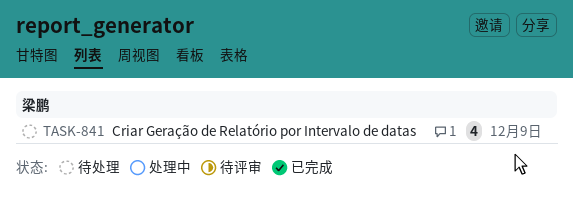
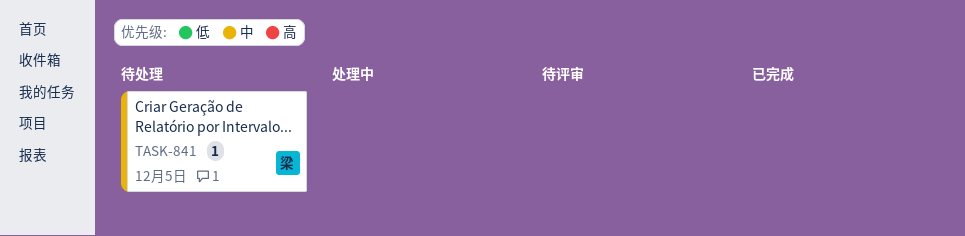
TASK-841, estimate: 4 -> 1
TASK-841, due: Dec 9 -> Dec 5

